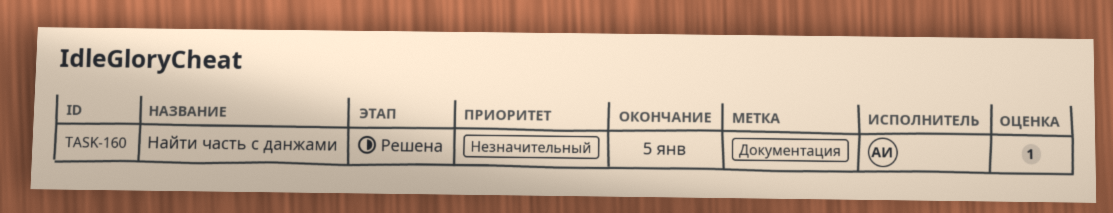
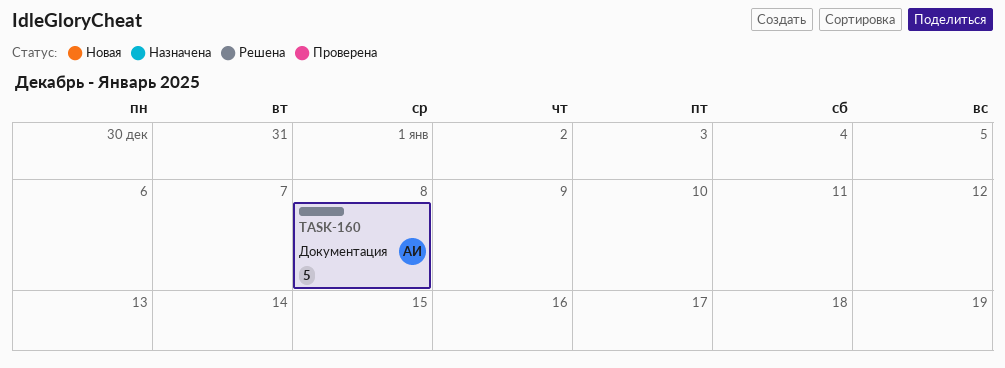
TASK-160, estimate: 1 -> 5
TASK-160, due: Jan 5 -> Jan 8

